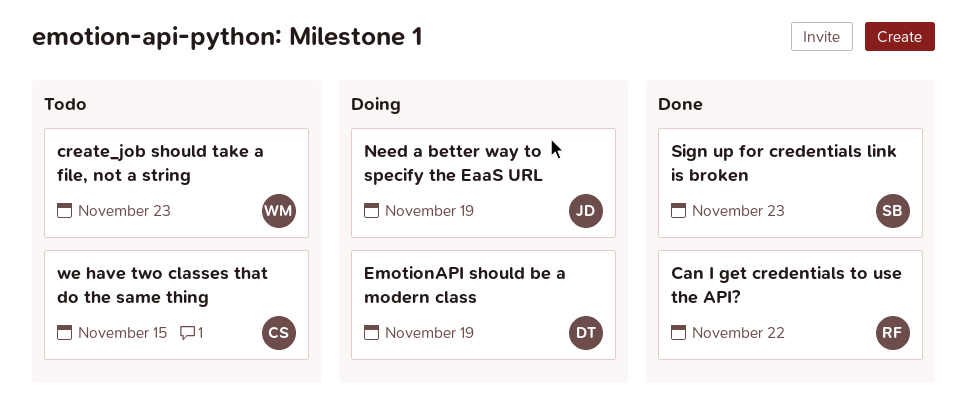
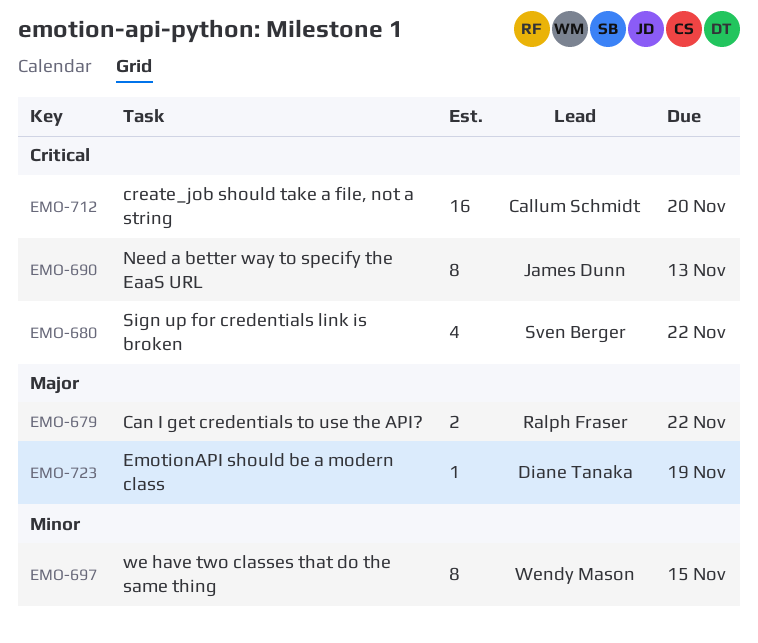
create_job should take a file, not a string, owner: Wendy Mason -> Callum Schmidt
create_job should take a file, not a string, due: Nov 23 -> Nov 20
Need a better way to specify the EaaS URL, due: Nov 19 -> Nov 13
Sign up for credentials link is broken, due: Nov 23 -> Nov 22
we have two classes that do the same thing, owner: Callum Schmidt -> Wendy Mason

